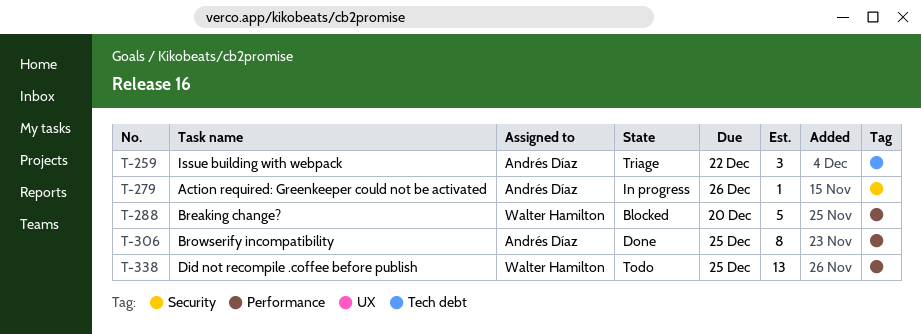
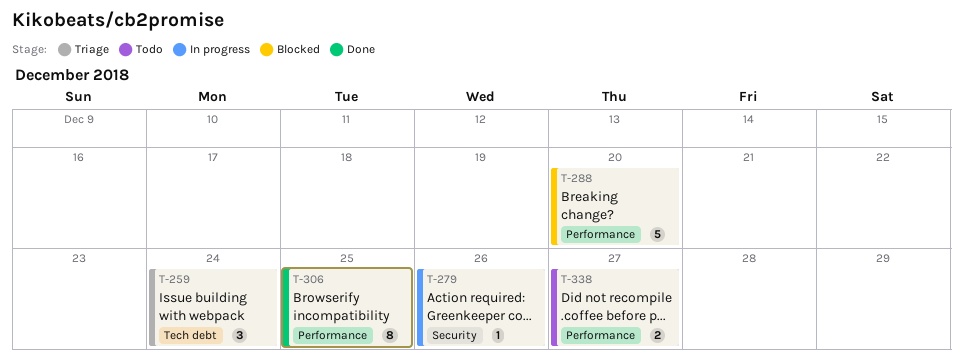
T-259, due: Dec 22 -> Dec 24
T-338, estimate: 13 -> 2
T-338, due: Dec 25 -> Dec 27

